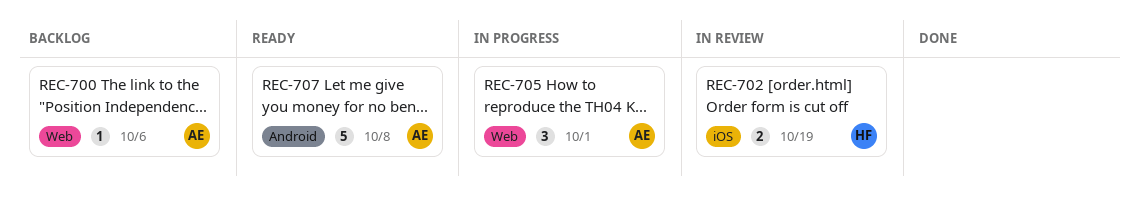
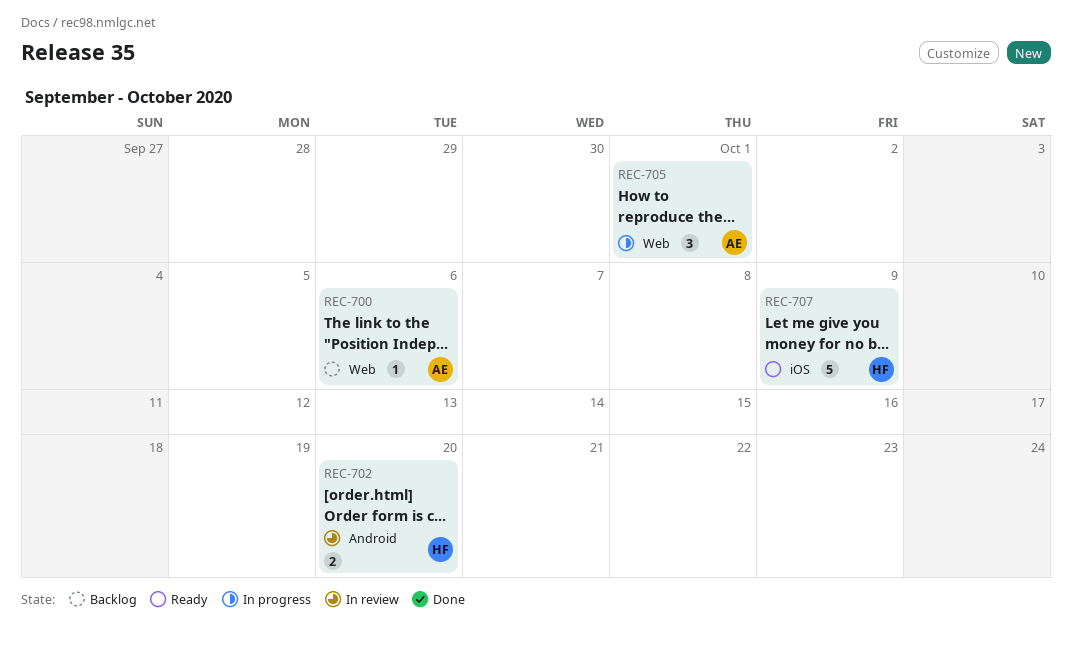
REC-702, label: iOS -> Android
REC-702, due: Oct 19 -> Oct 20
REC-707, owner: AE -> HF
REC-707, label: Android -> iOS
REC-707, due: Oct 8 -> Oct 9

